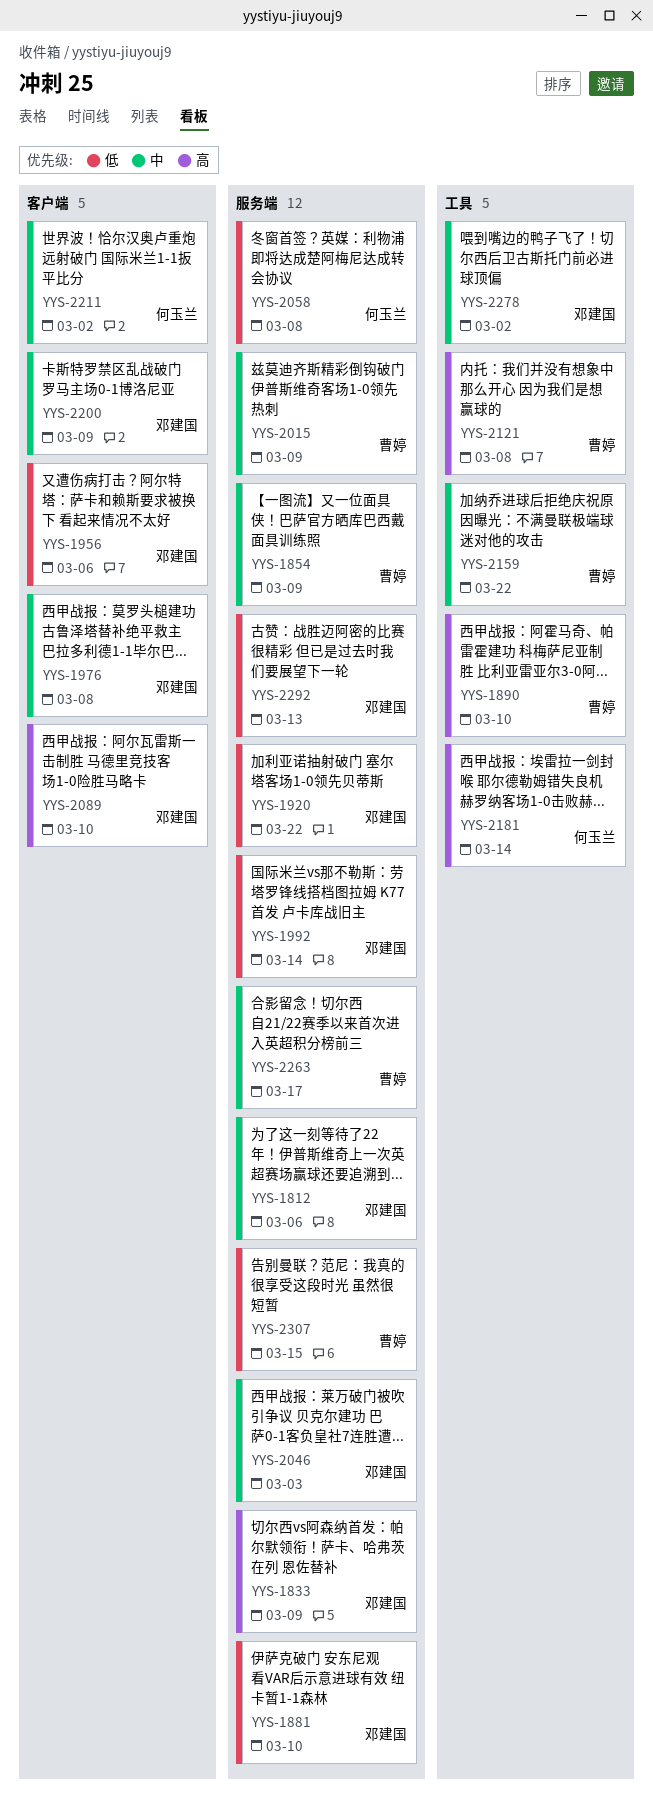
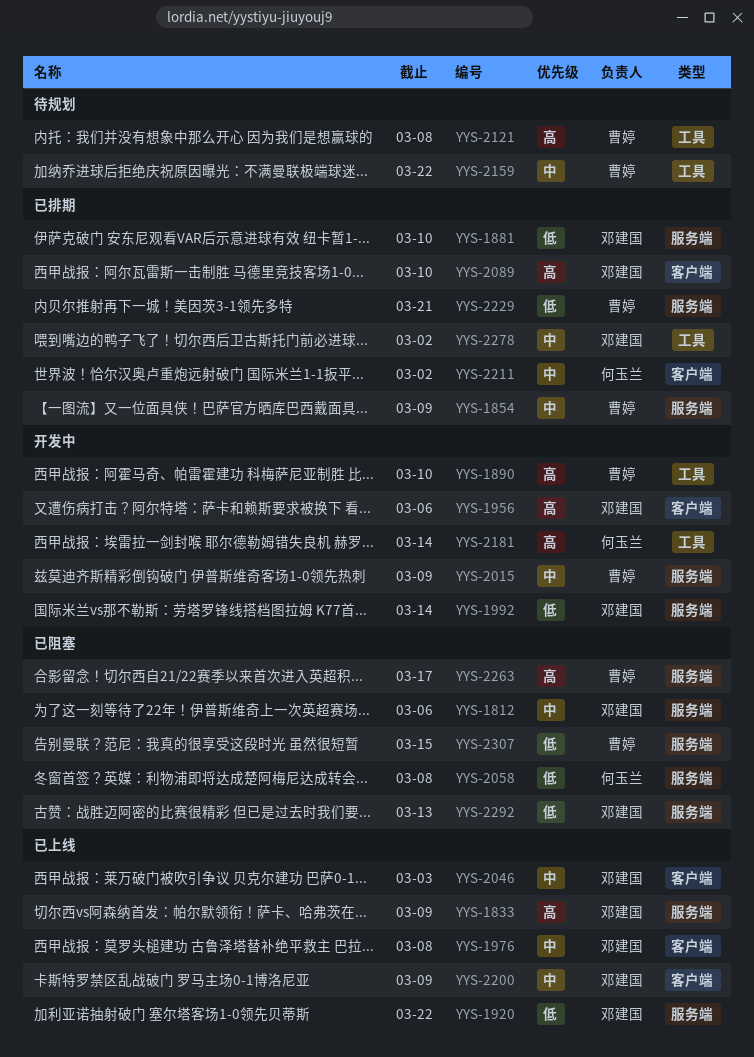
YYS-1956, priority: 低 -> 高
YYS-2046, label: 服务端 -> 客户端
YYS-2229: none -> present
YYS-2263, priority: 中 -> 高

